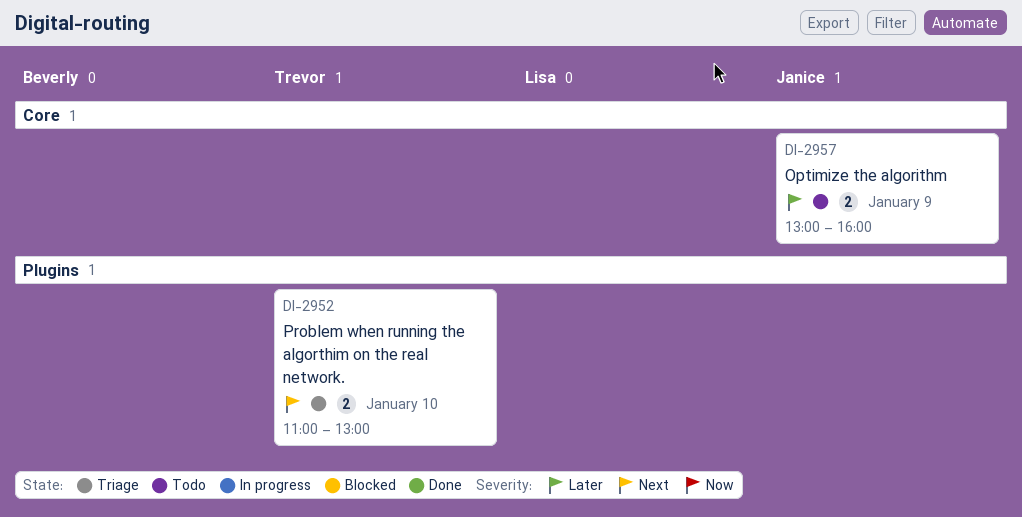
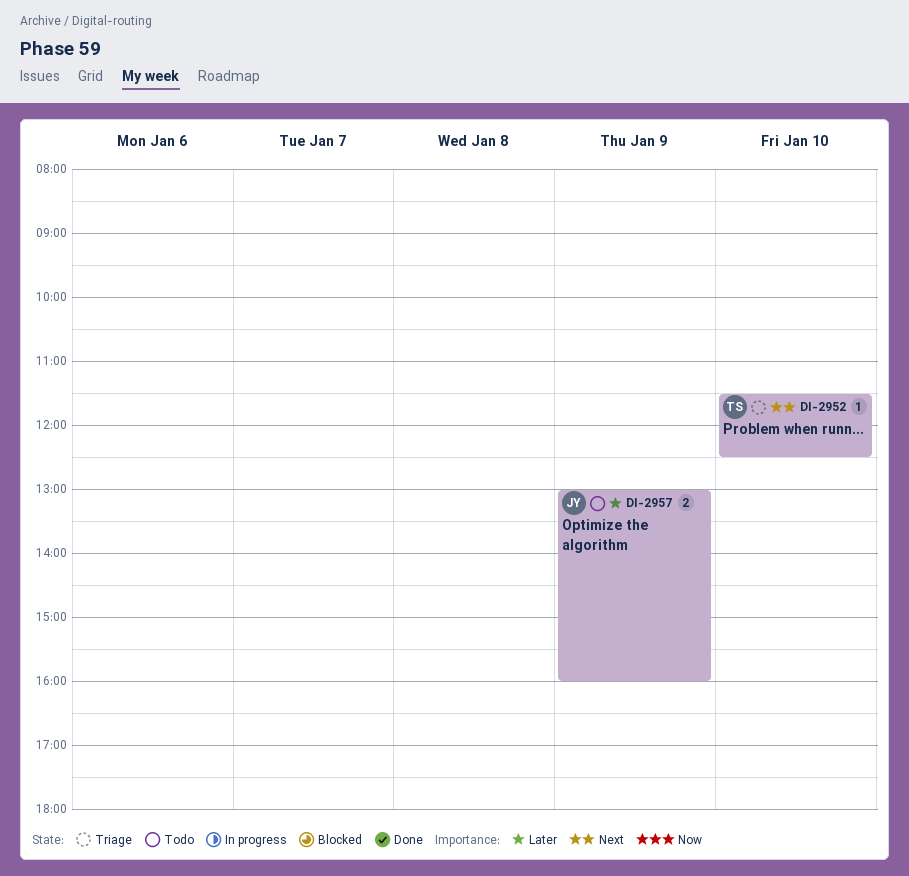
DI-2952, estimate: 2 -> 1
DI-2952, begins: 11:00 -> 11:30
DI-2952, ends: 13:00 -> 12:30

